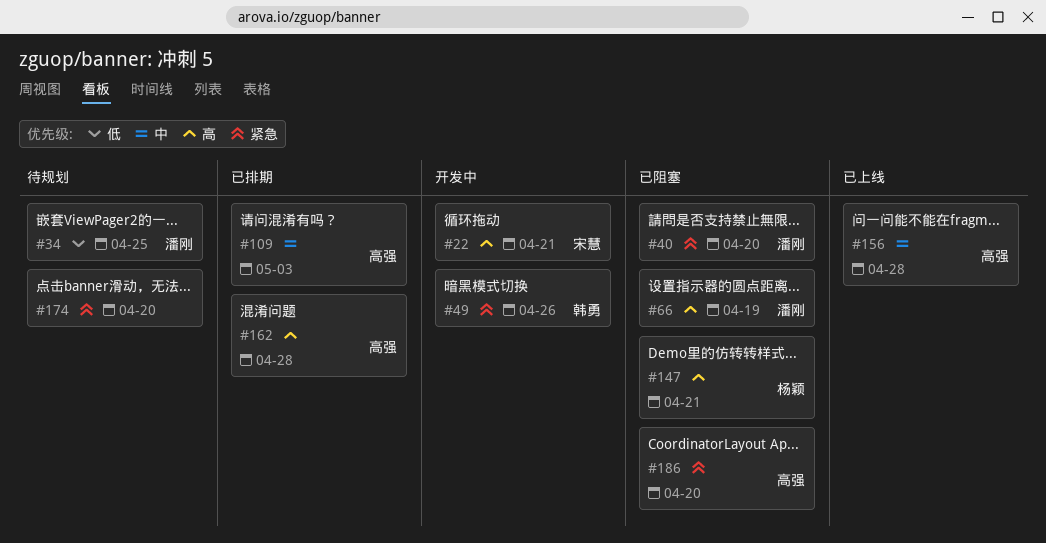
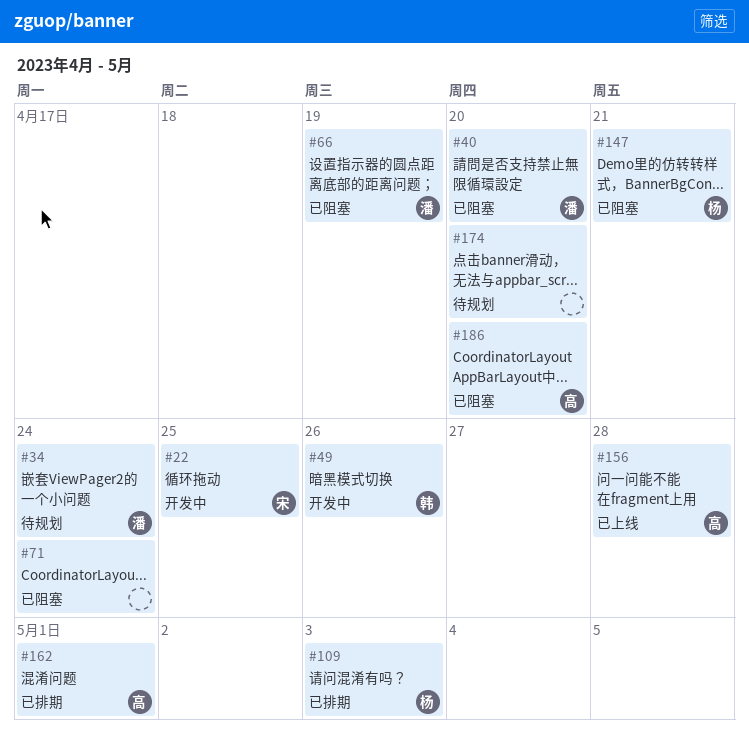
#22, due: Apr 21 -> Apr 25
#34, due: Apr 25 -> Apr 24
#71: none -> present
#109, owner: 高强 -> 杨颖
#162, due: Apr 28 -> May 1

